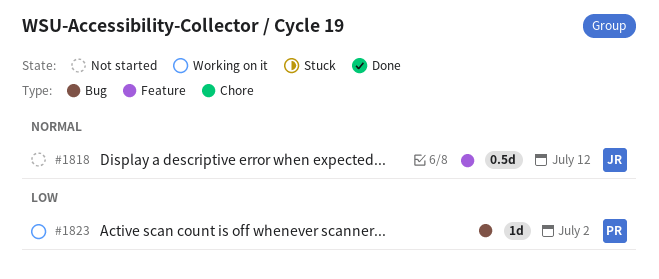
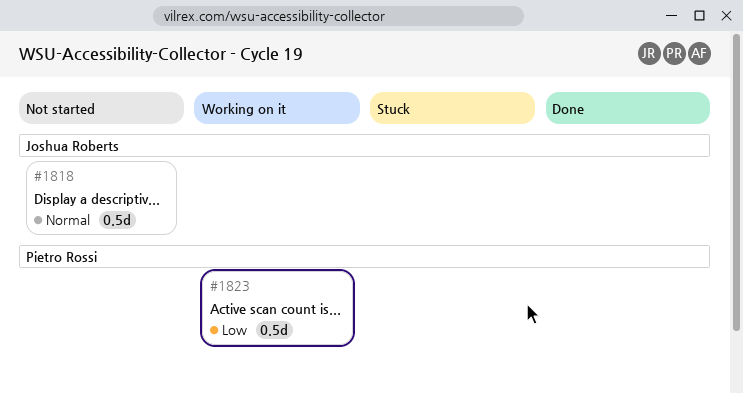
#1823, estimate: 1d -> 0.5d

